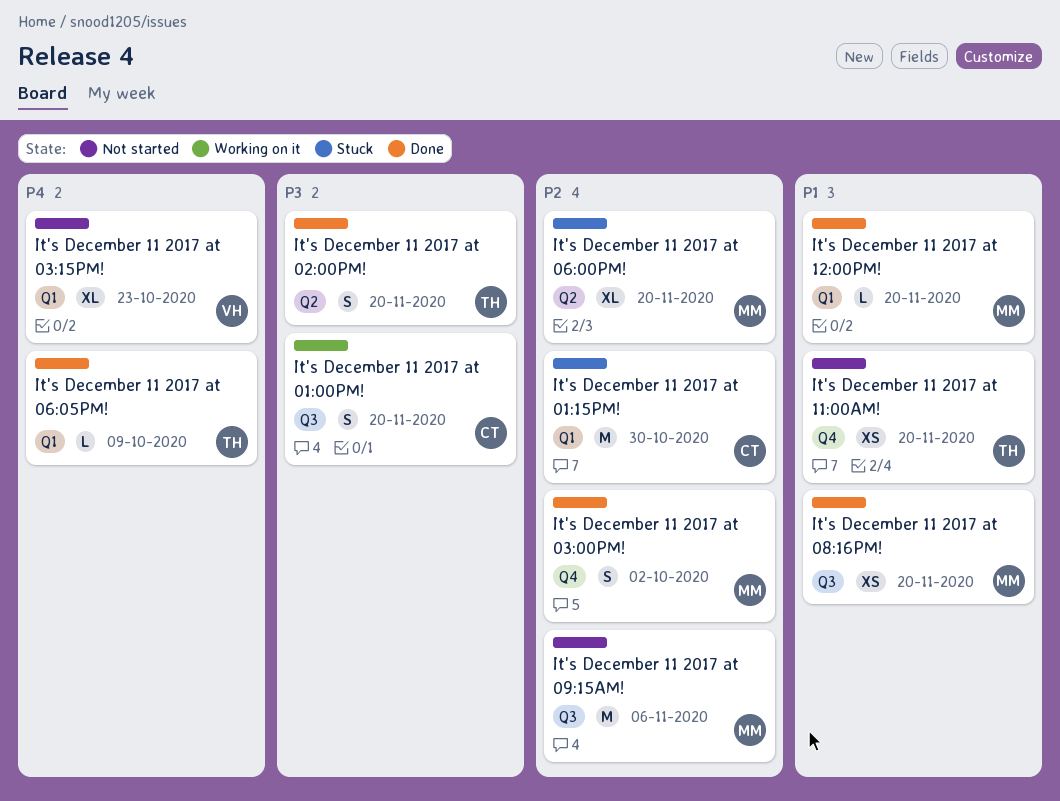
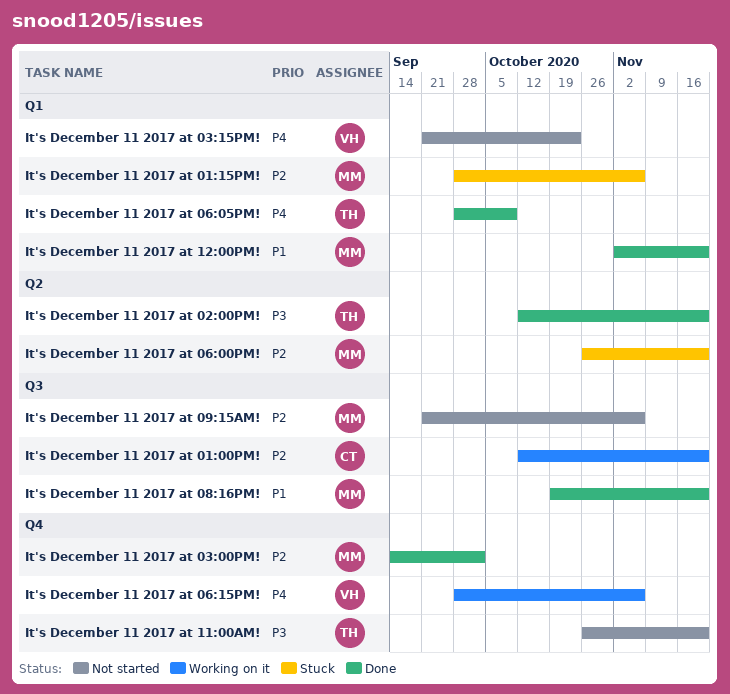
It's December 11 2017 at 01:00PM!, priority: P3 -> P2
It's December 11 2017 at 01:15PM!, owner: CT -> MM
It's December 11 2017 at 01:15PM!, due: Oct 30 -> Nov 6
It's December 11 2017 at 06:15PM!: none -> present
It's December 11 2017 at 11:00AM!, priority: P1 -> P3

